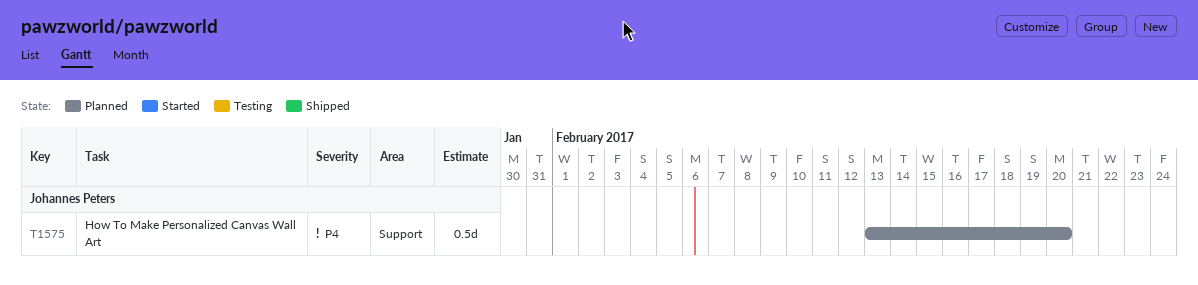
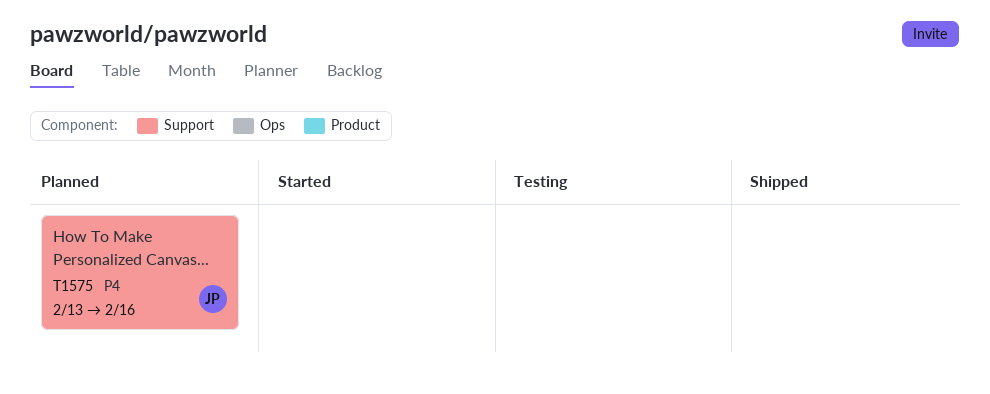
T1575, due: Feb 20 -> Feb 16

